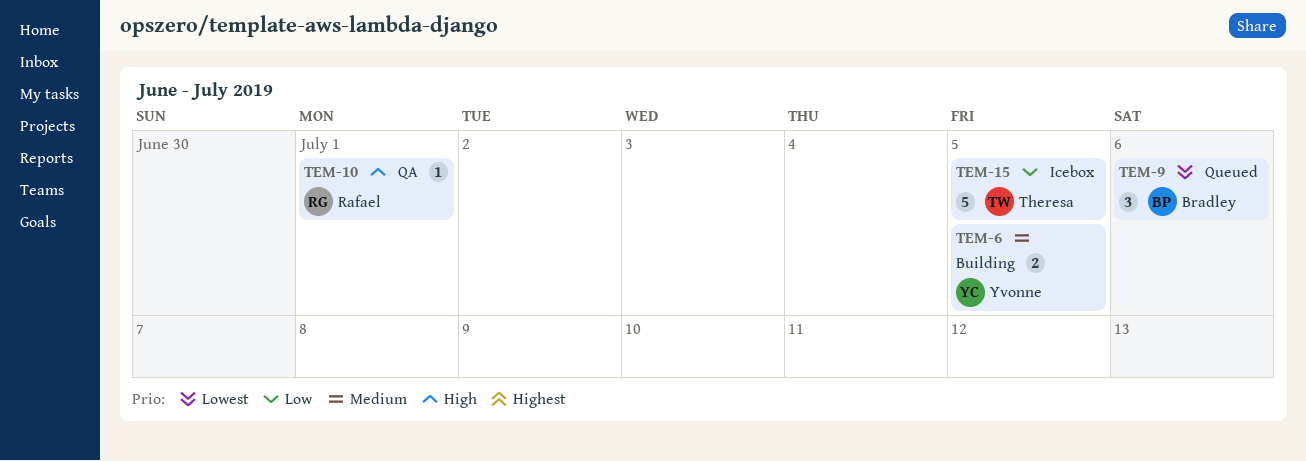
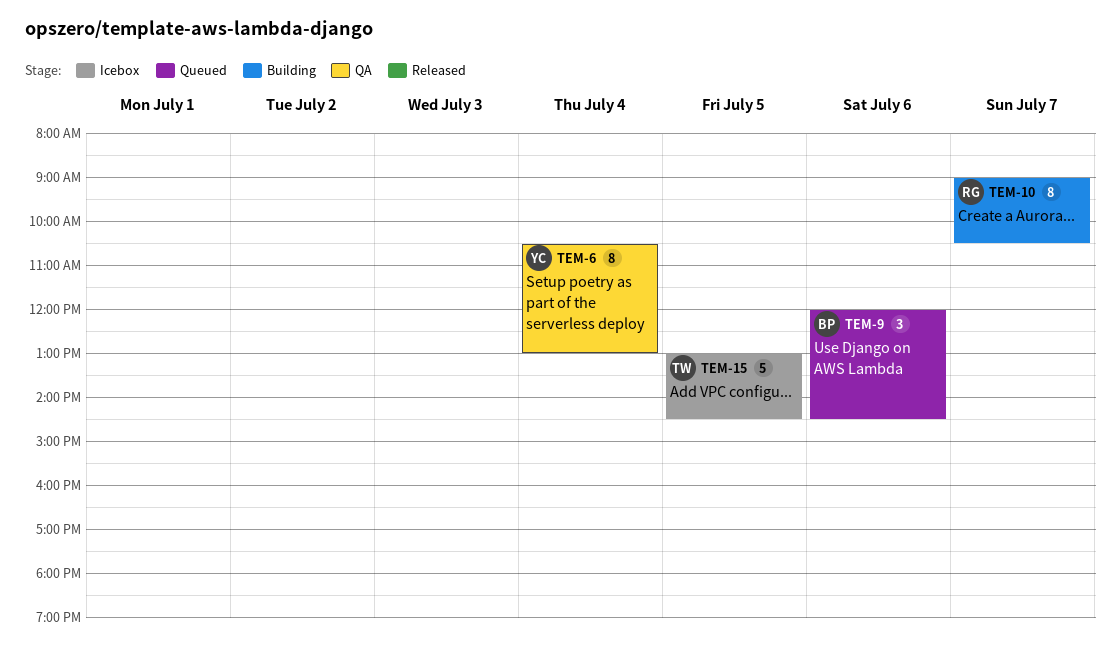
TEM-6, status: Building -> QA
TEM-6, estimate: 2 -> 8
TEM-6, day: Jul 5 -> Jul 4
TEM-10, status: QA -> Building
TEM-10, estimate: 1 -> 8
TEM-10, day: Jul 1 -> Jul 7

